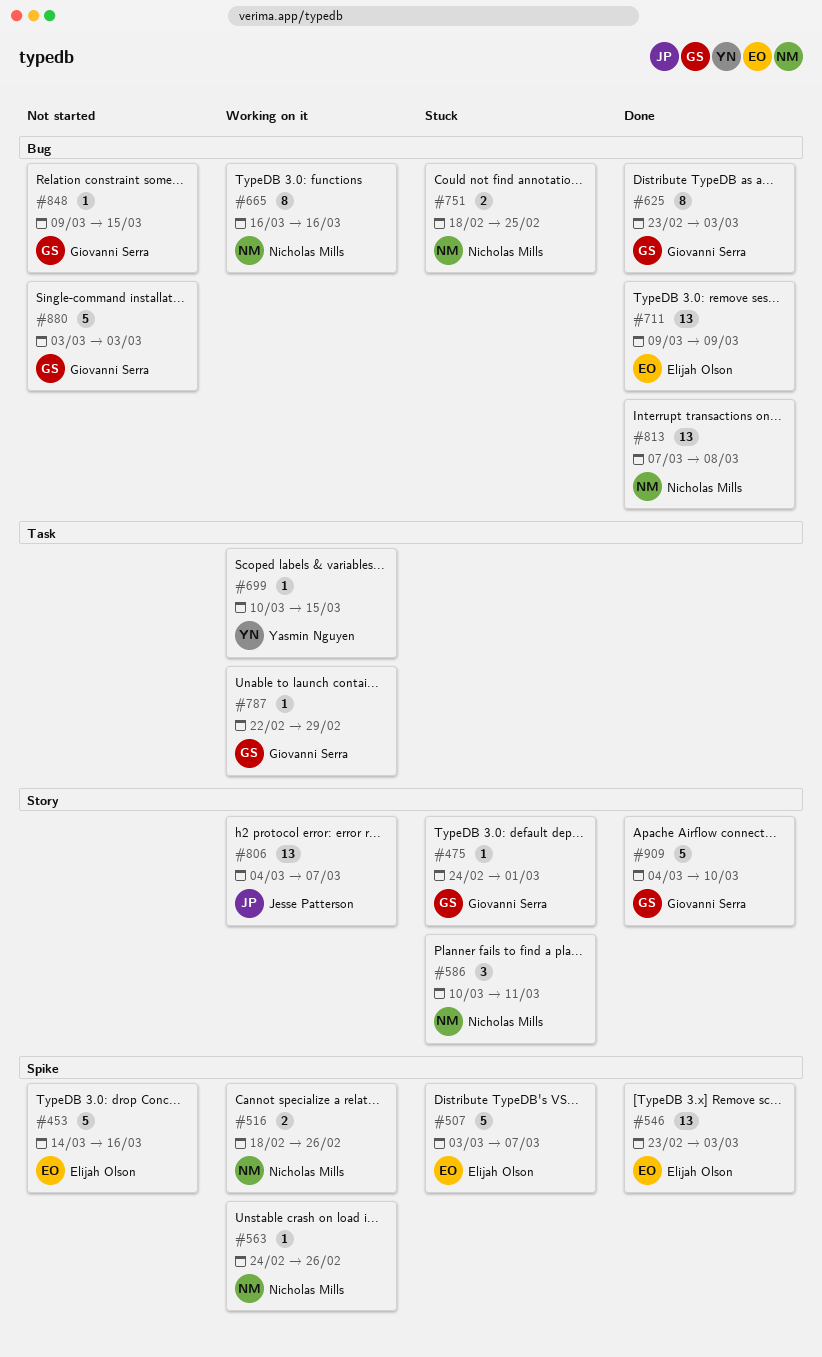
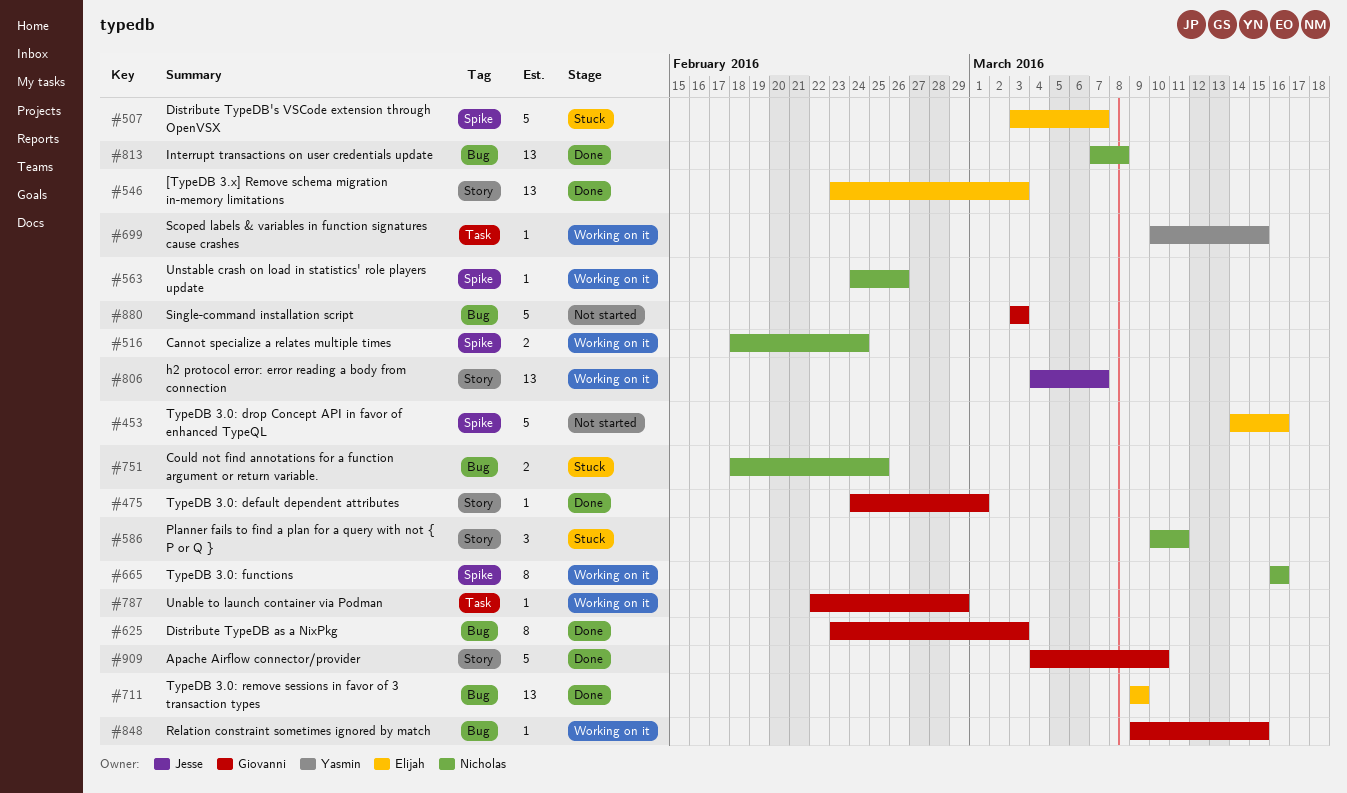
#475, status: Stuck -> Done
#516, due: Feb 26 -> Feb 24
#546, label: Spike -> Story
#665, label: Bug -> Spike
#848, status: Not started -> Working on it

